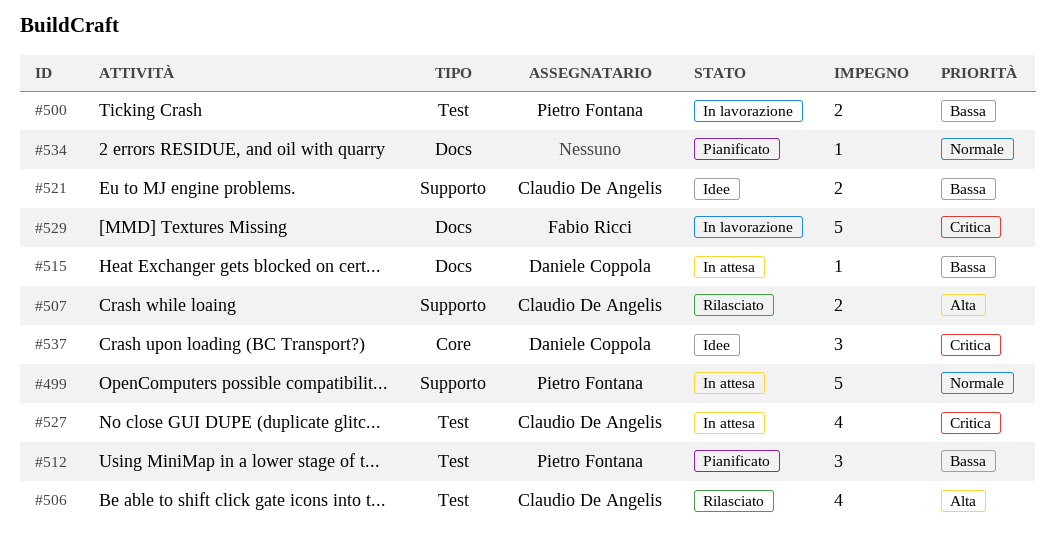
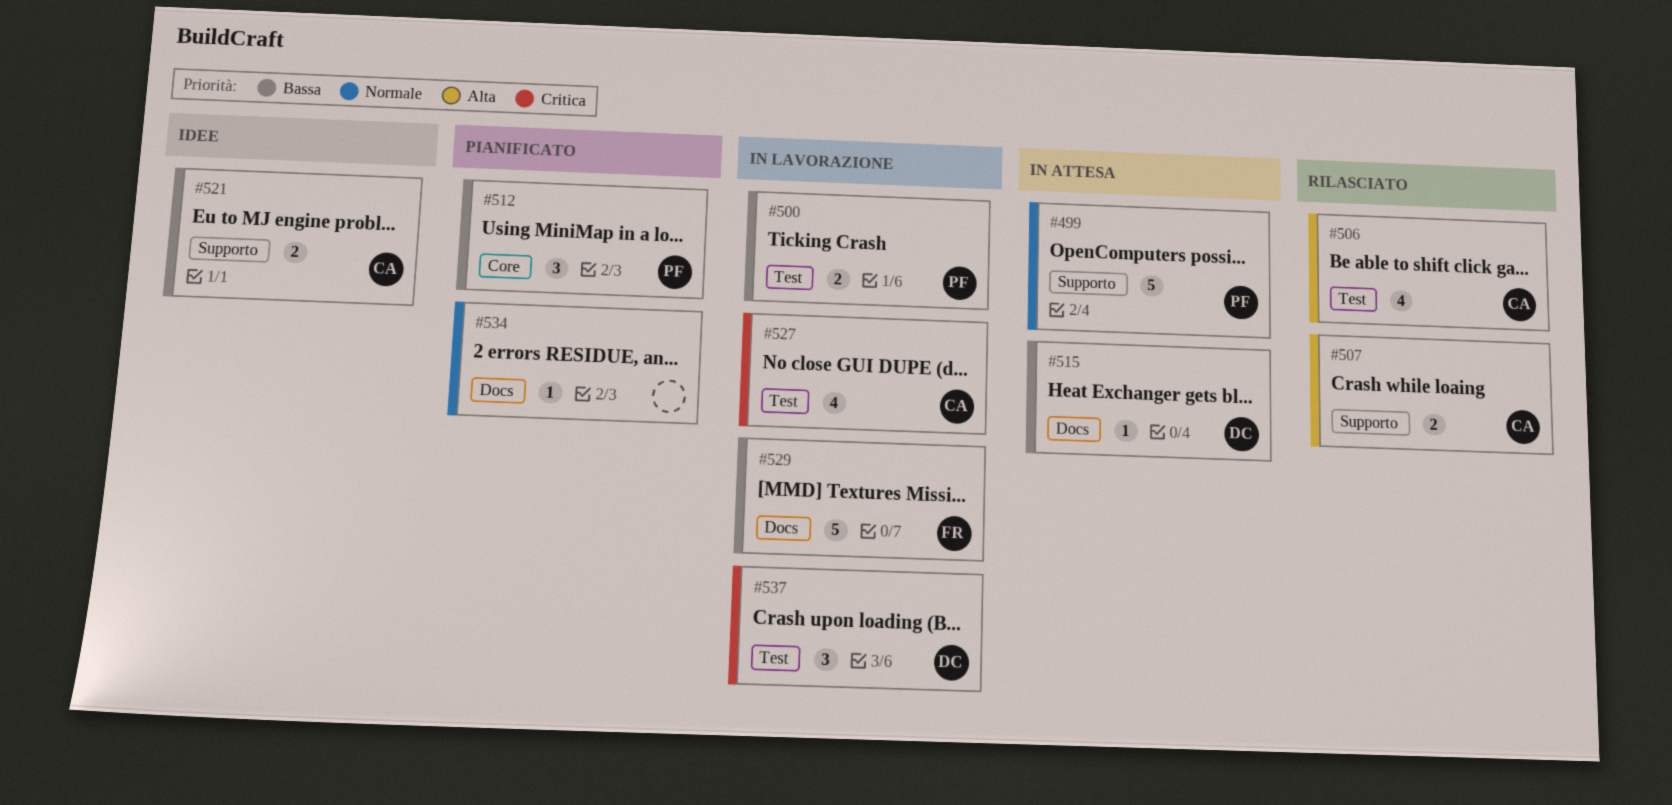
#512, label: Test -> Core
#527, status: In attesa -> In lavorazione
#529, priority: Critica -> Bassa
#537, status: Idee -> In lavorazione
#537, label: Core -> Test

